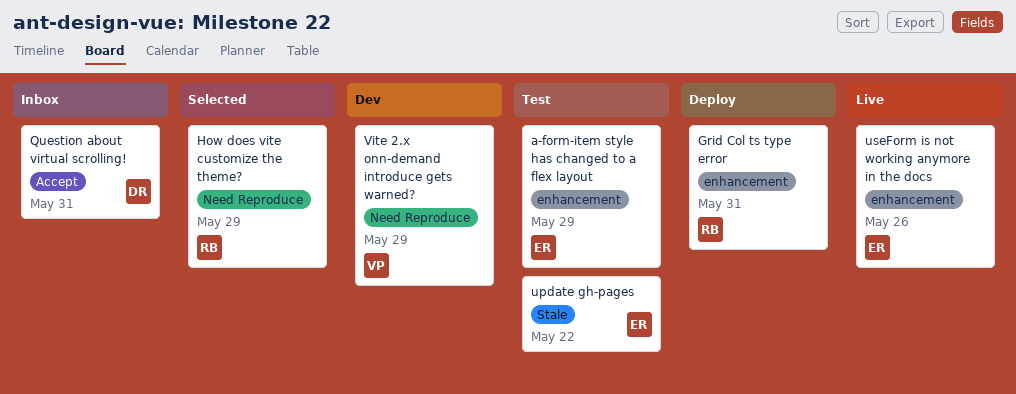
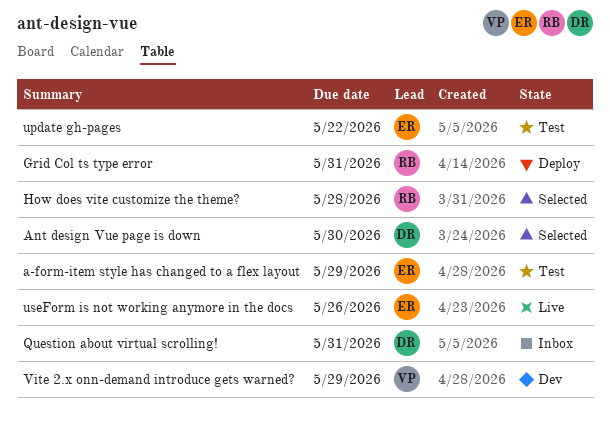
Ant design Vue page is down: none -> present
How does vite customize the theme?, due: May 29 -> May 28

